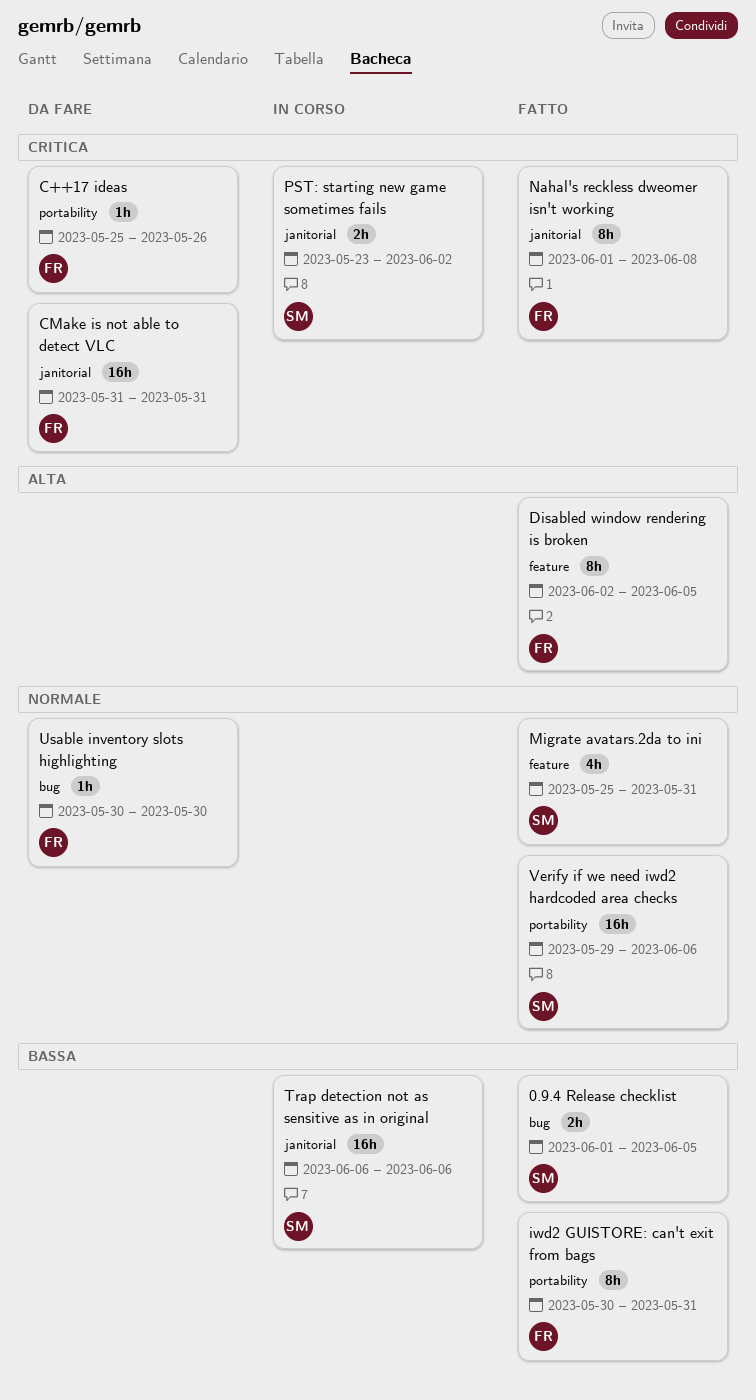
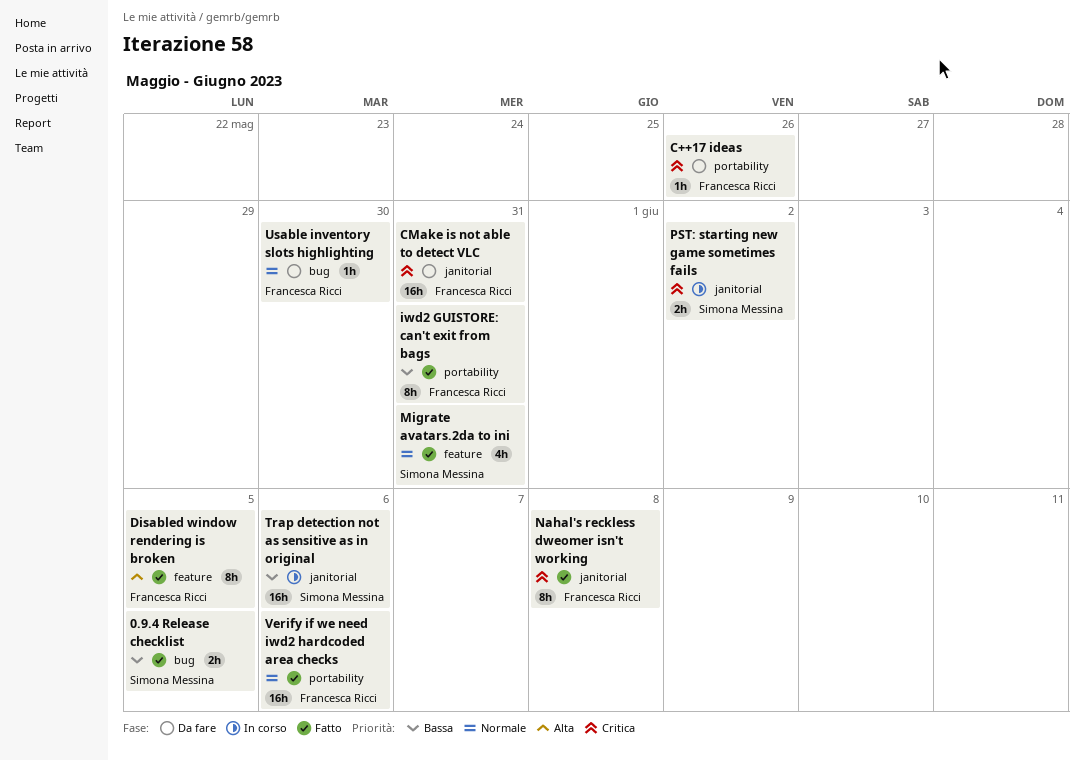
Verify if we need iwd2 hardcoded area checks, owner: Simona Messina -> Francesca Ricci

